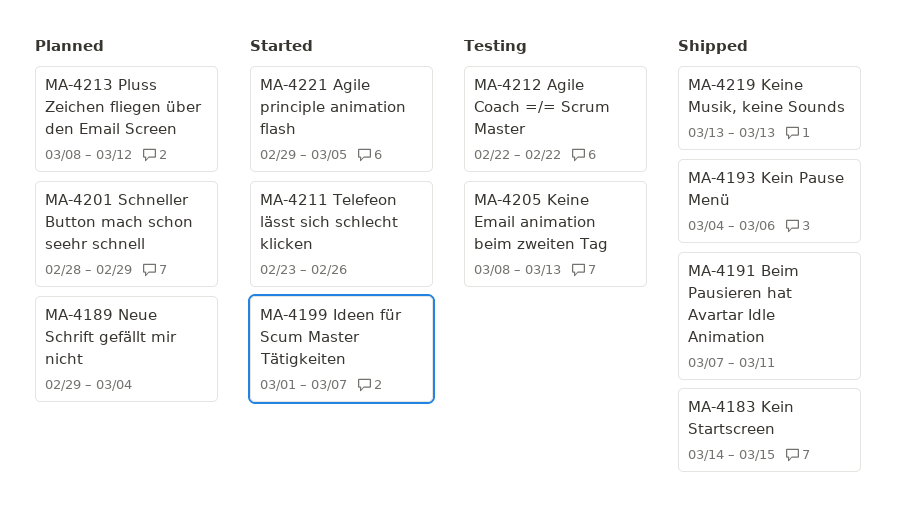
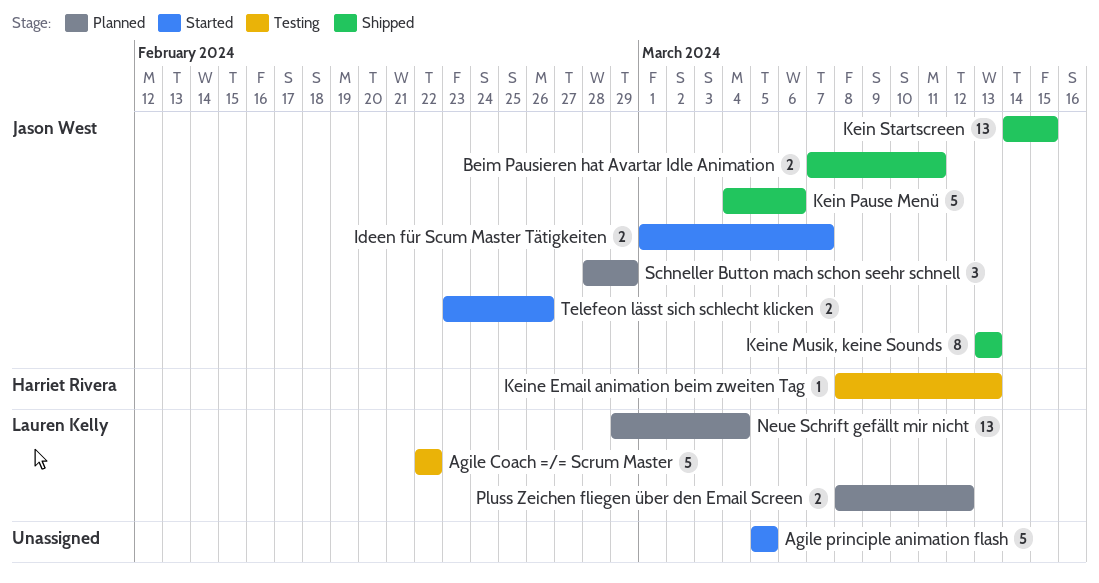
Agile principle animation flash, start: Feb 29 -> Mar 5

